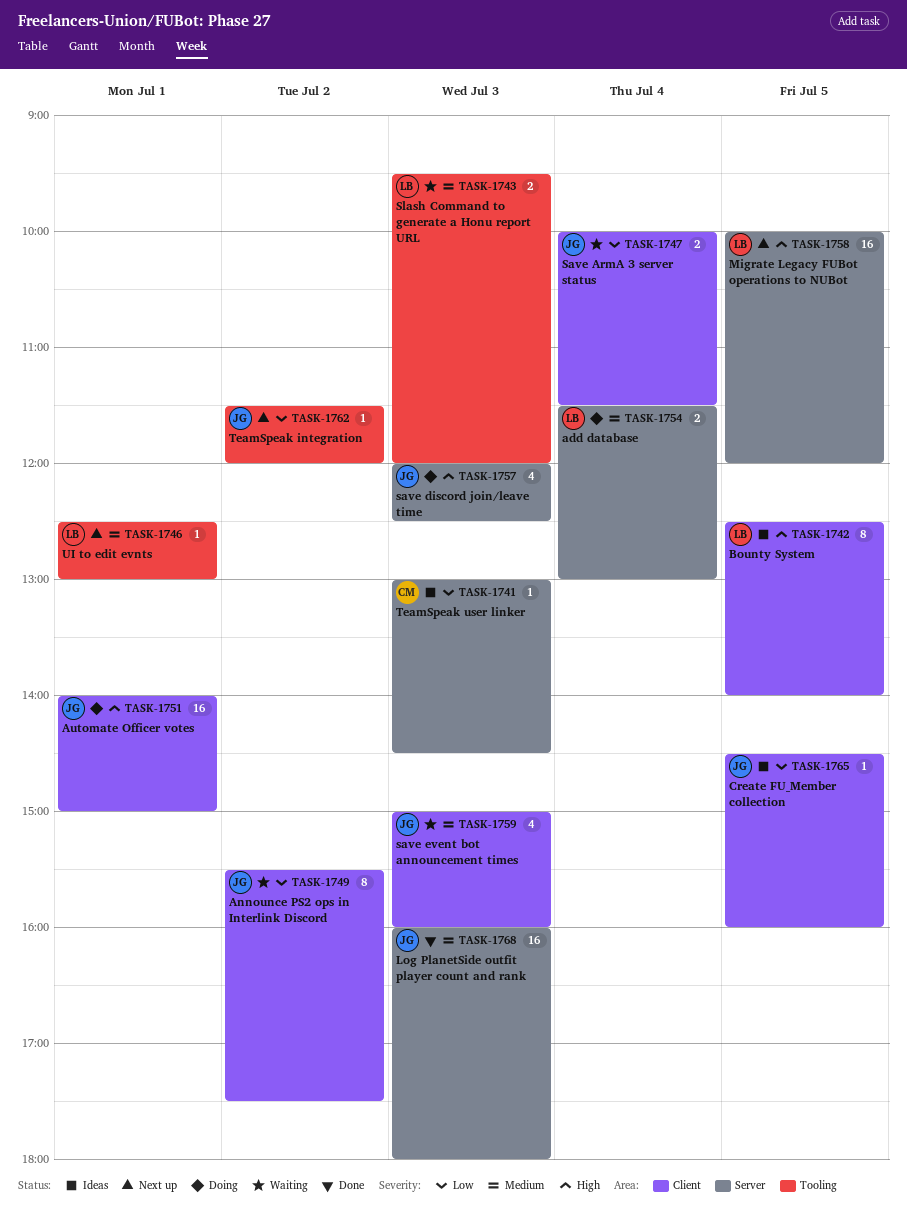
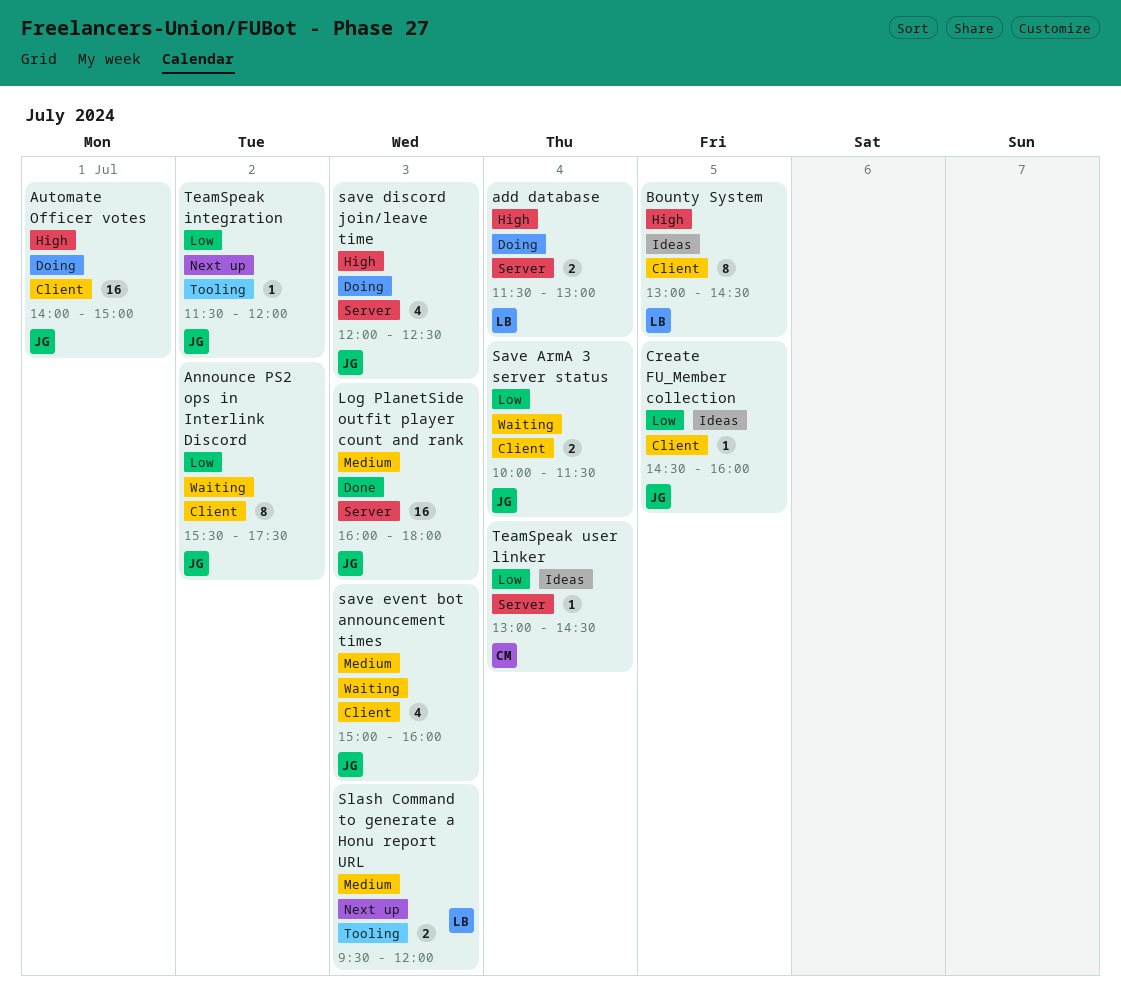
add database, priority: Medium -> High
Bounty System, begins: 12:30 -> 13:00
Bounty System, ends: 14:00 -> 14:30
Migrate Legacy FUBot operations to NUBot: present -> none
Slash Command to generate a Honu report URL, status: Waiting -> Next up
TeamSpeak user linker, day: Jul 3 -> Jul 4
UI to edit evnts: present -> none

